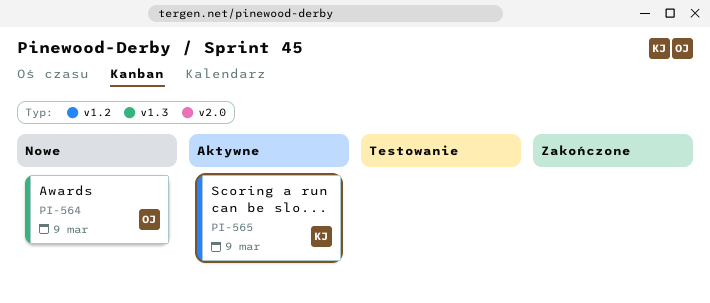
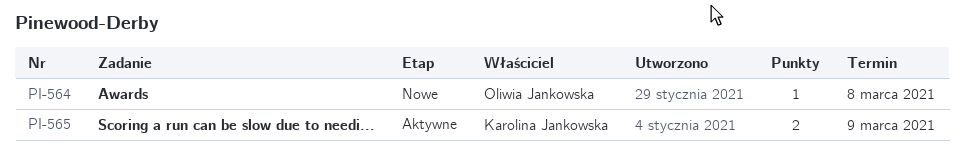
PI-564, due: Mar 9 -> Mar 8

